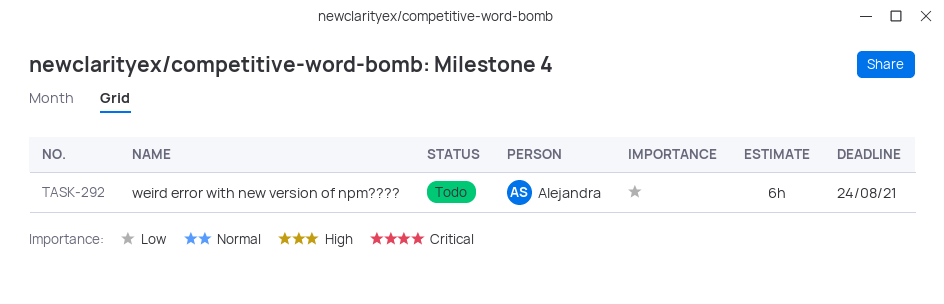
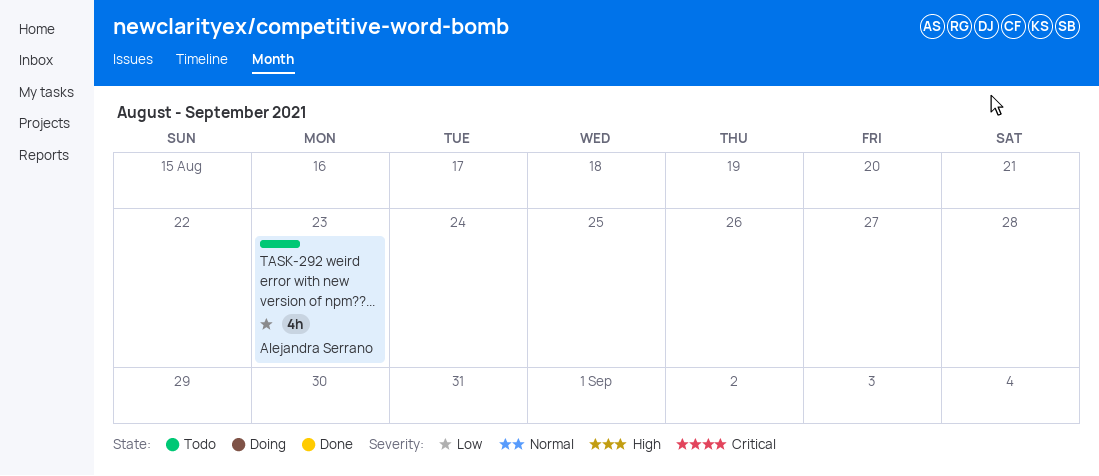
TASK-292, estimate: 6h -> 4h
TASK-292, due: Aug 24 -> Aug 23

